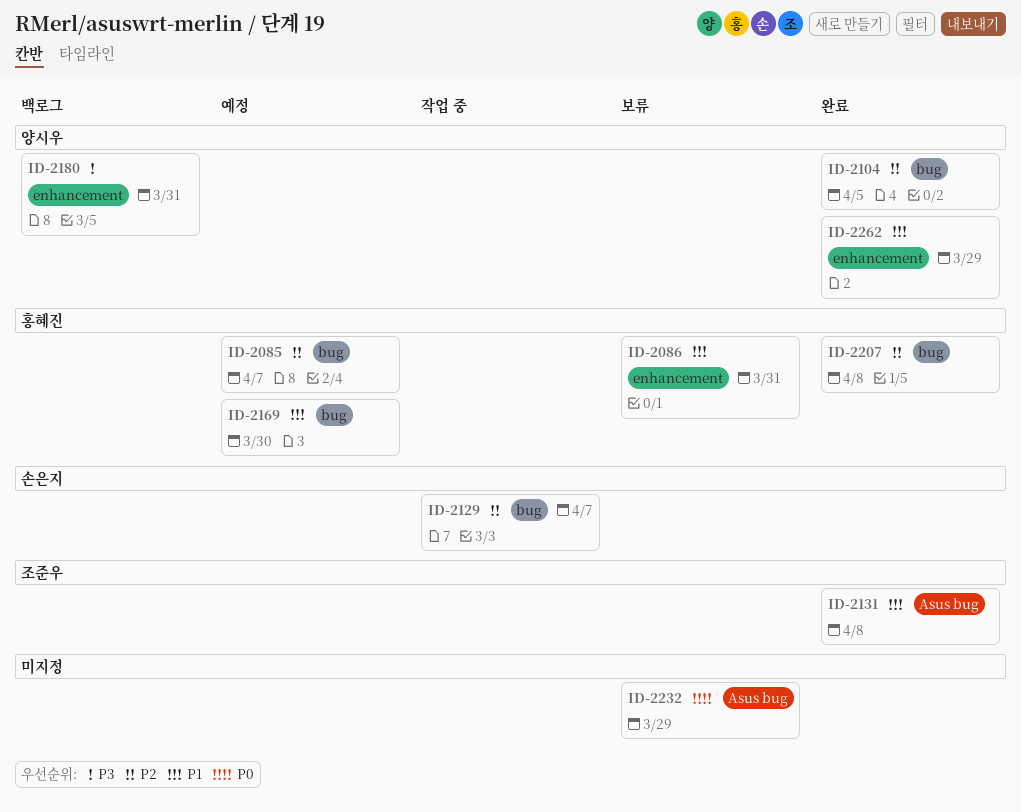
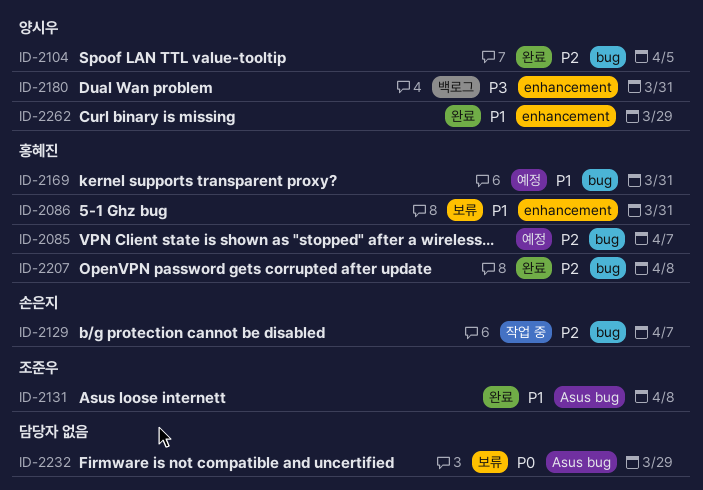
ID-2169, due: Mar 30 -> Mar 31

